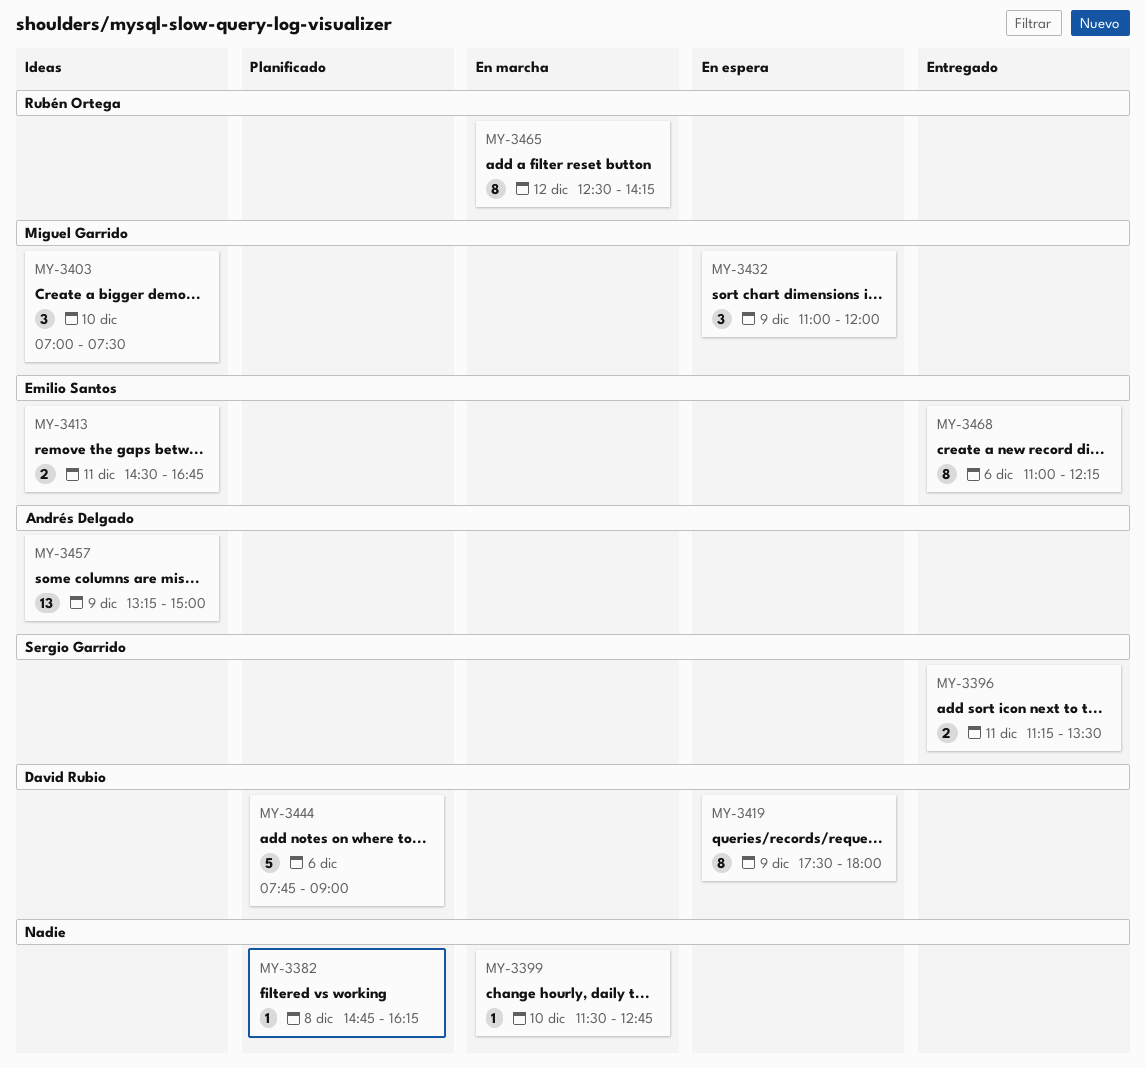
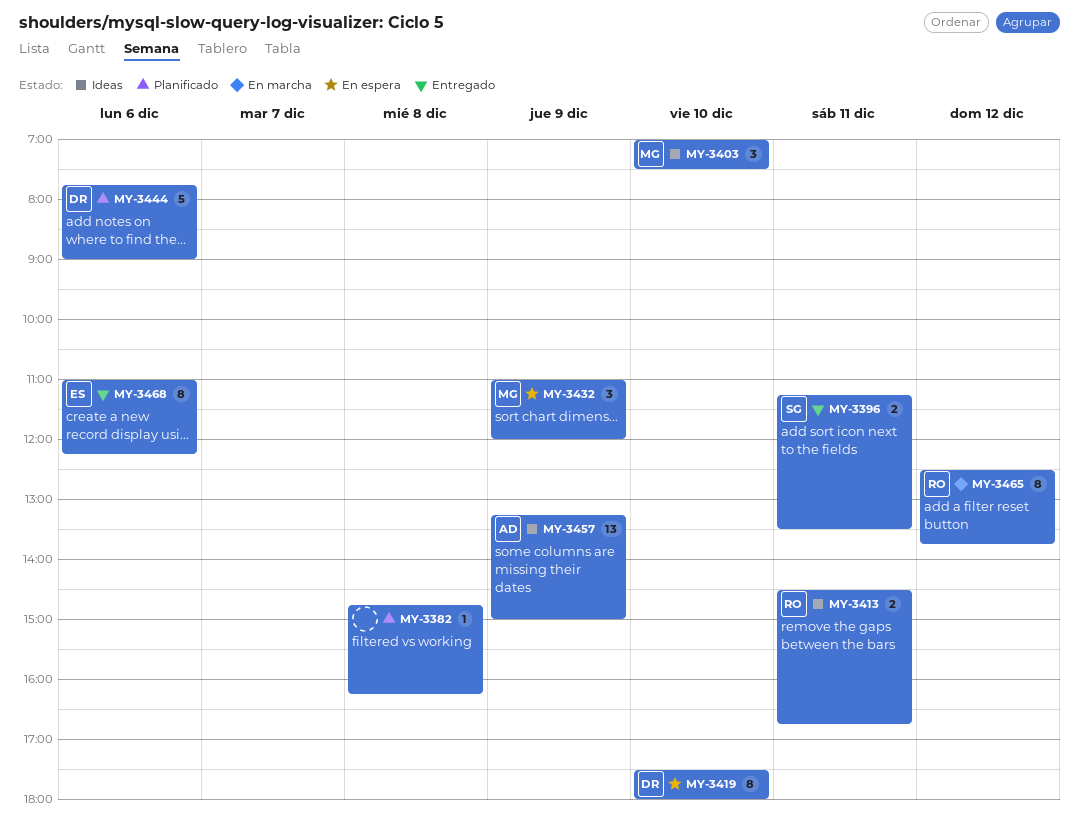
MY-3399: present -> none
MY-3413, owner: Emilio Santos -> Rubén Ortega
MY-3419, day: Dec 9 -> Dec 10
MY-3465, ends: 14:15 -> 13:45

